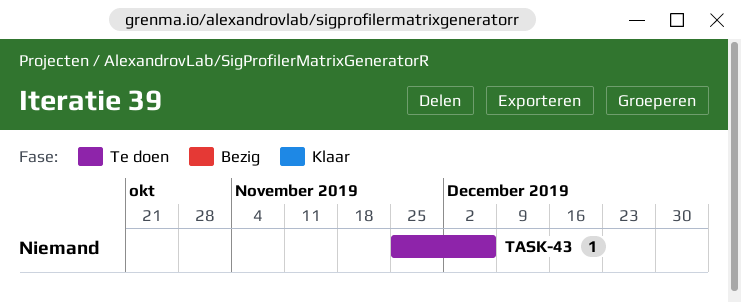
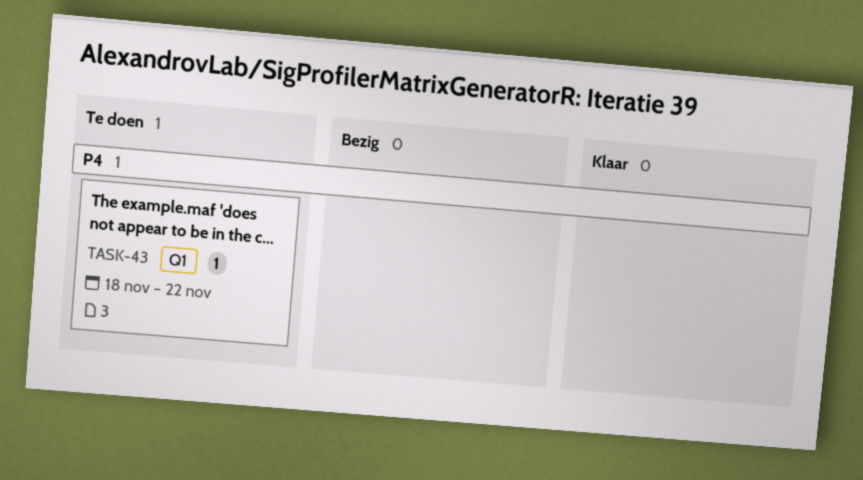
TASK-43, start: Nov 25 -> Nov 18
TASK-43, due: Dec 6 -> Nov 22

